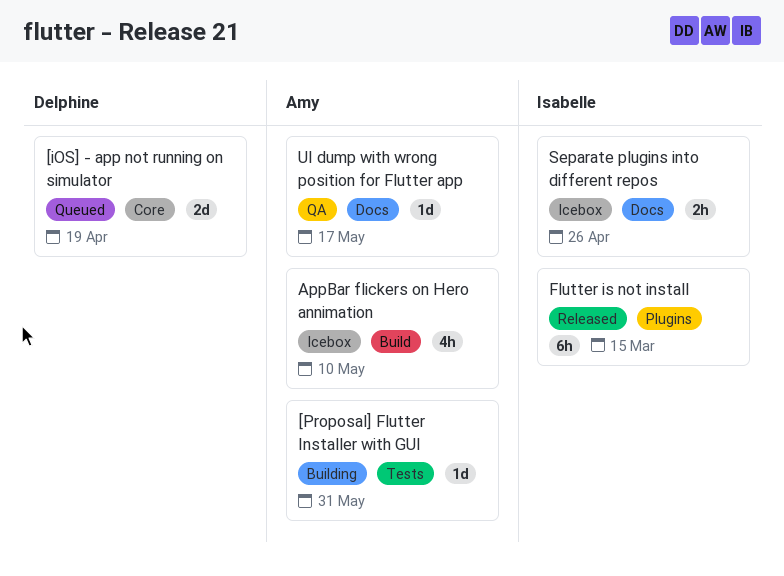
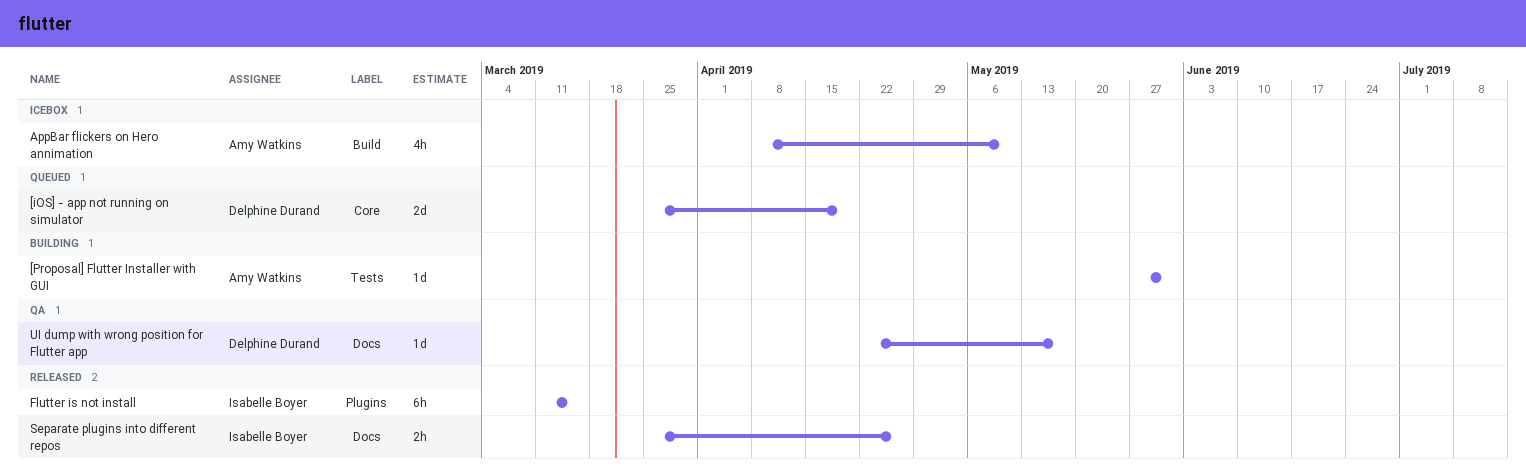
Separate plugins into different repos, status: Icebox -> Released
UI dump with wrong position for Flutter app, owner: Amy Watkins -> Delphine Durand

